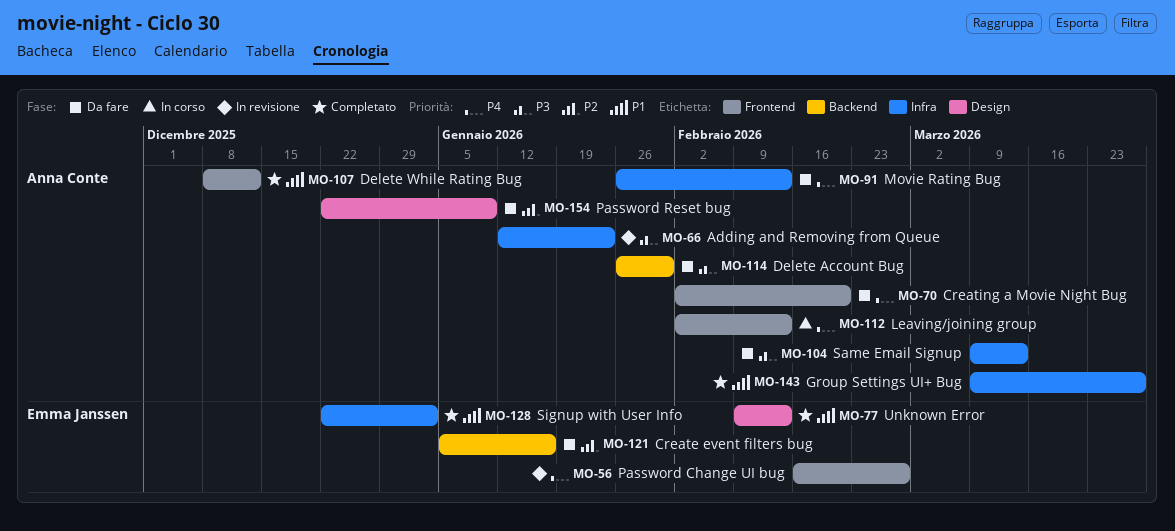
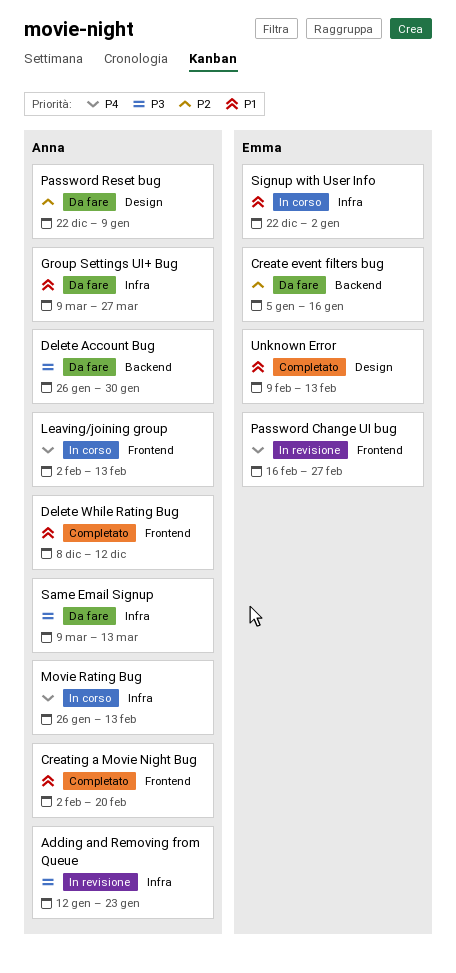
Creating a Movie Night Bug, status: Da fare -> Completato
Creating a Movie Night Bug, priority: P4 -> P1
Group Settings UI+ Bug, status: Completato -> Da fare
Movie Rating Bug, status: Da fare -> In corso
Signup with User Info, status: Completato -> In corso

